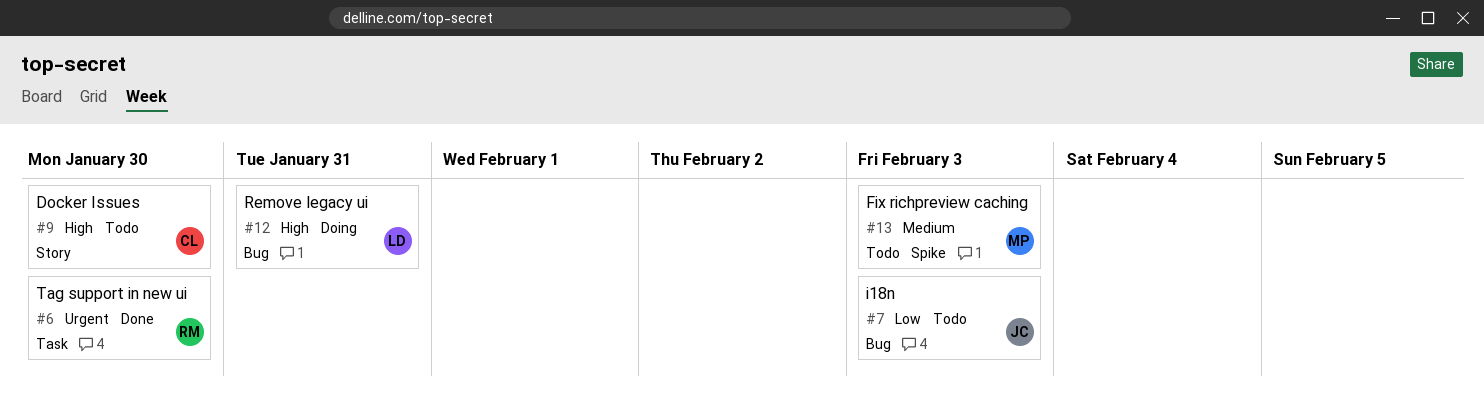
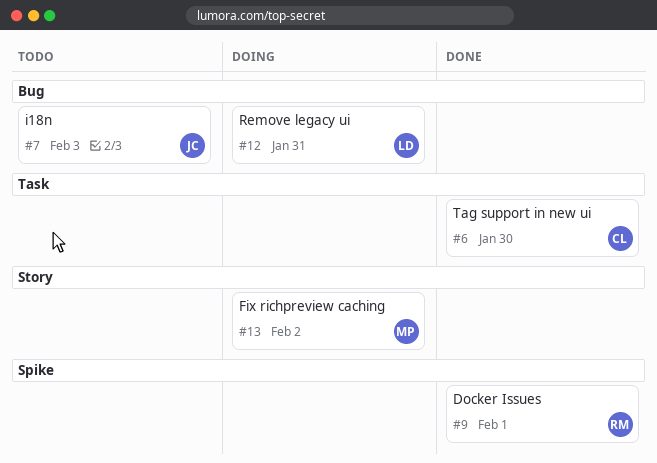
#6, owner: RM -> CL
#9, status: Todo -> Done
#9, owner: CL -> RM
#9, label: Story -> Spike
#9, due: Jan 30 -> Feb 1
#13, status: Todo -> Doing
#13, label: Spike -> Story
#13, due: Feb 3 -> Feb 2

